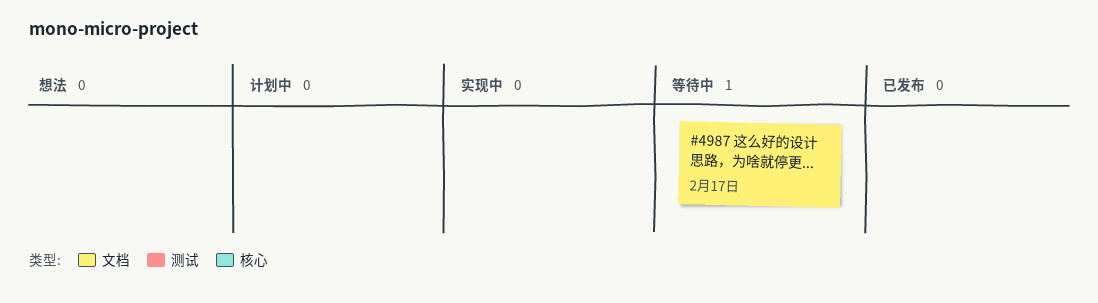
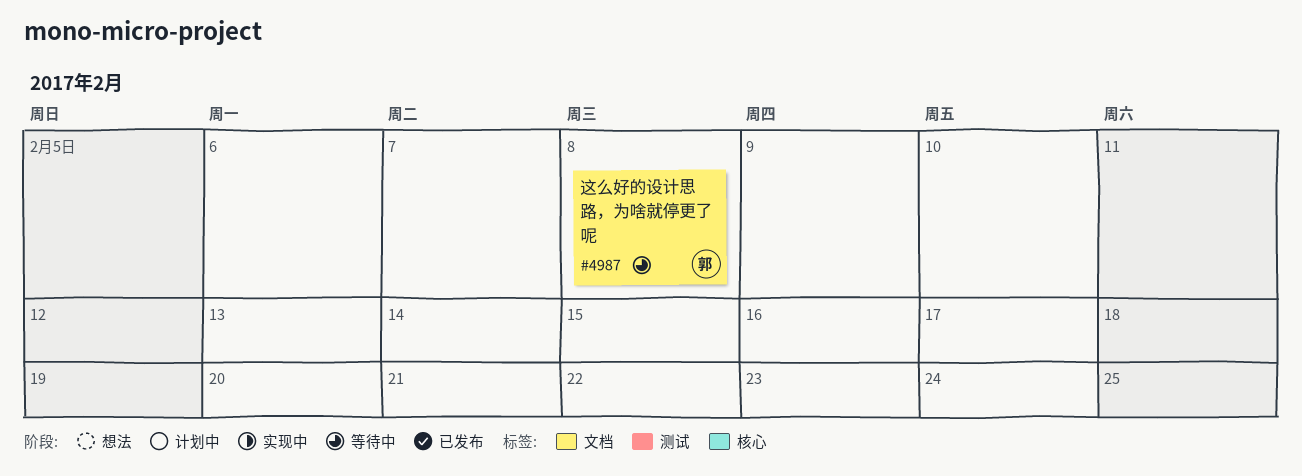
#4987, due: Feb 17 -> Feb 8

